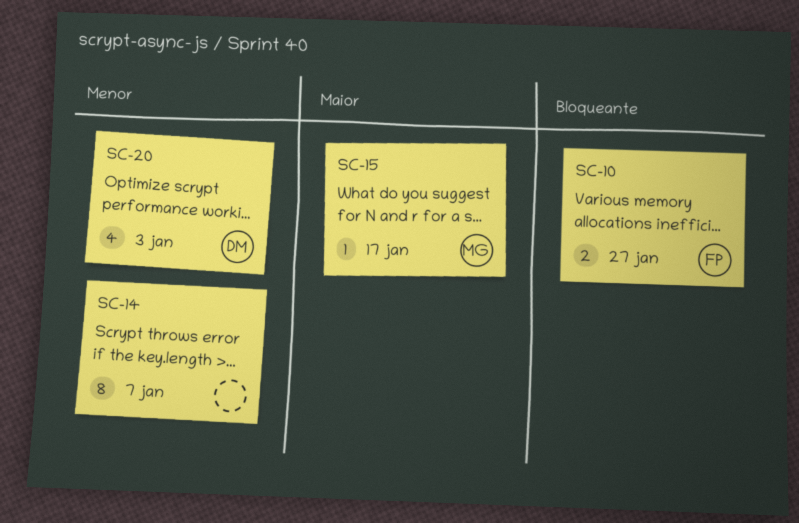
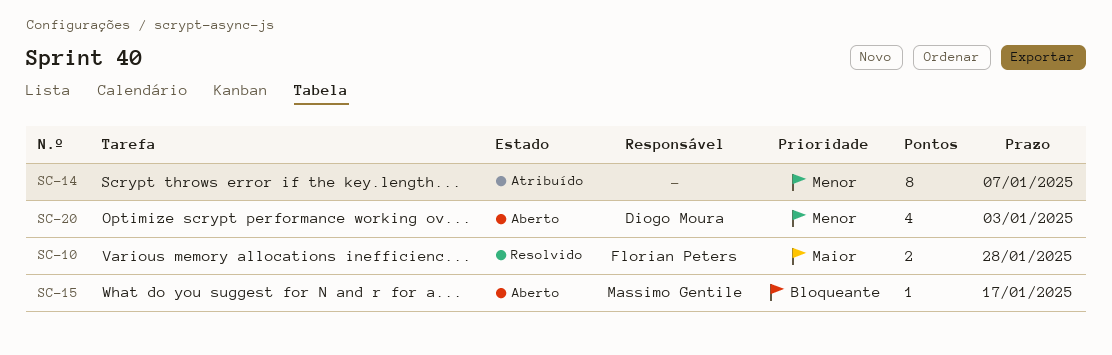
SC-10, priority: Bloqueante -> Maior
SC-10, due: Jan 27 -> Jan 28
SC-15, priority: Maior -> Bloqueante

